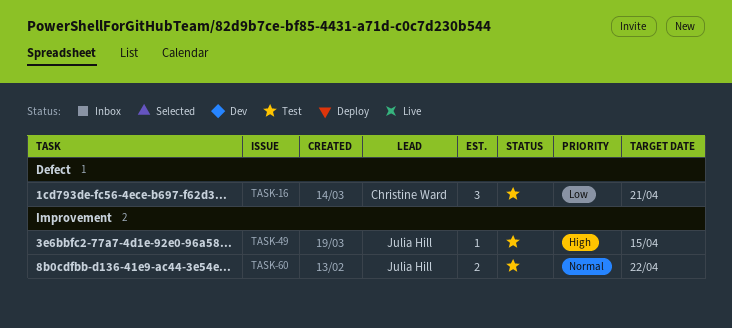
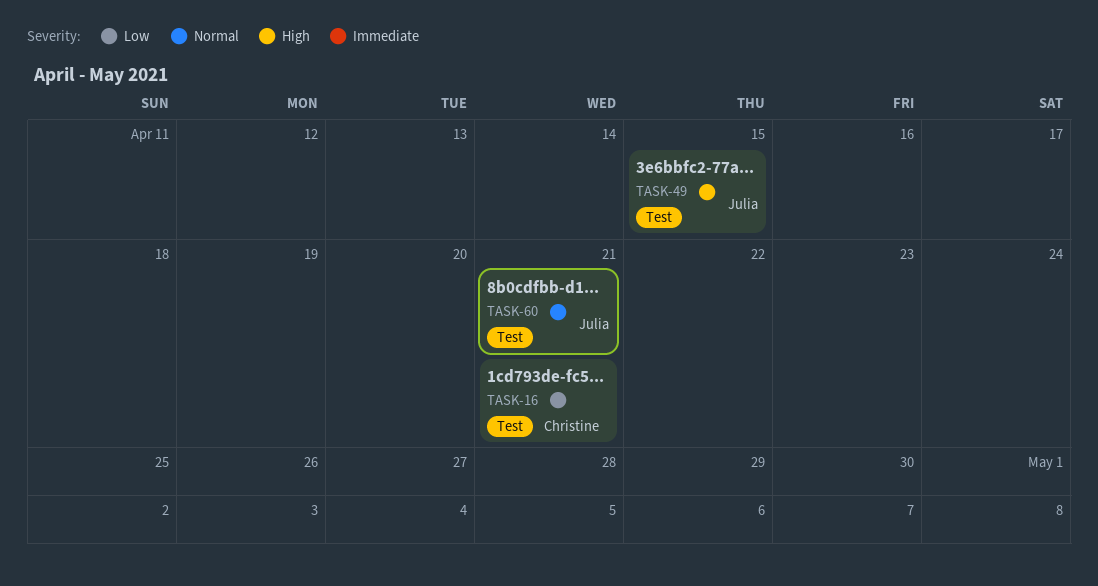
TASK-60, due: Apr 22 -> Apr 21

